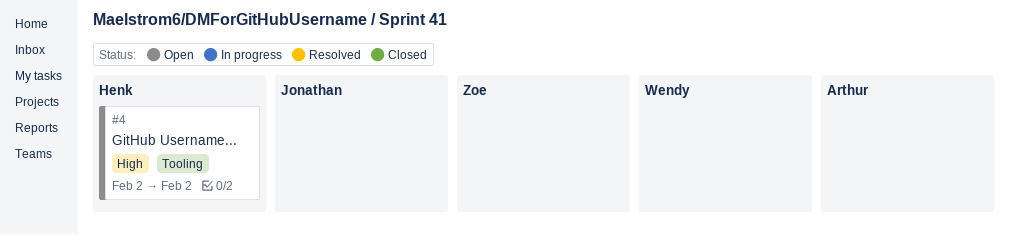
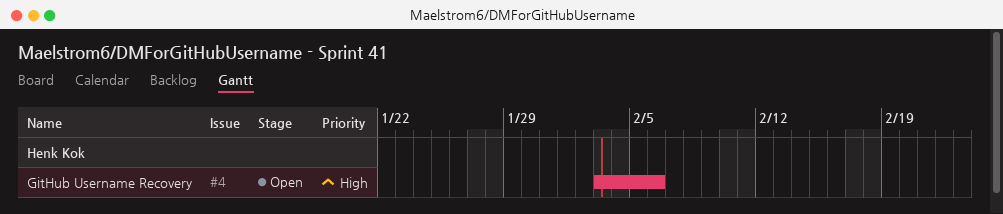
#4, start: Feb 2 -> Feb 3
#4, due: Feb 2 -> Feb 6

